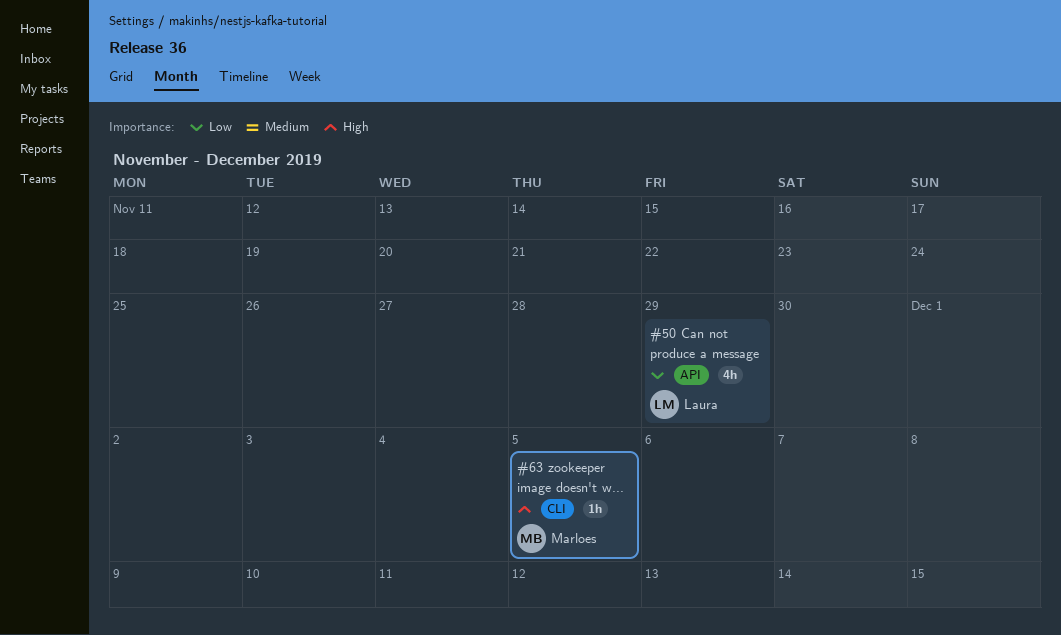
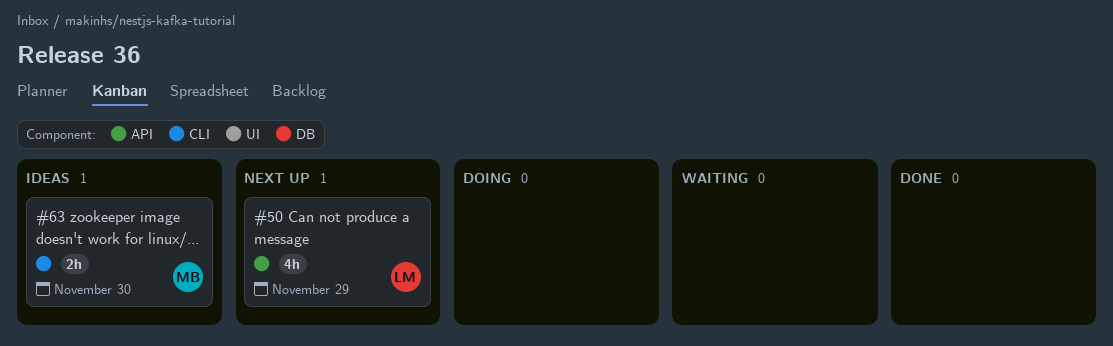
#63, estimate: 1h -> 2h
#63, due: Dec 5 -> Nov 30

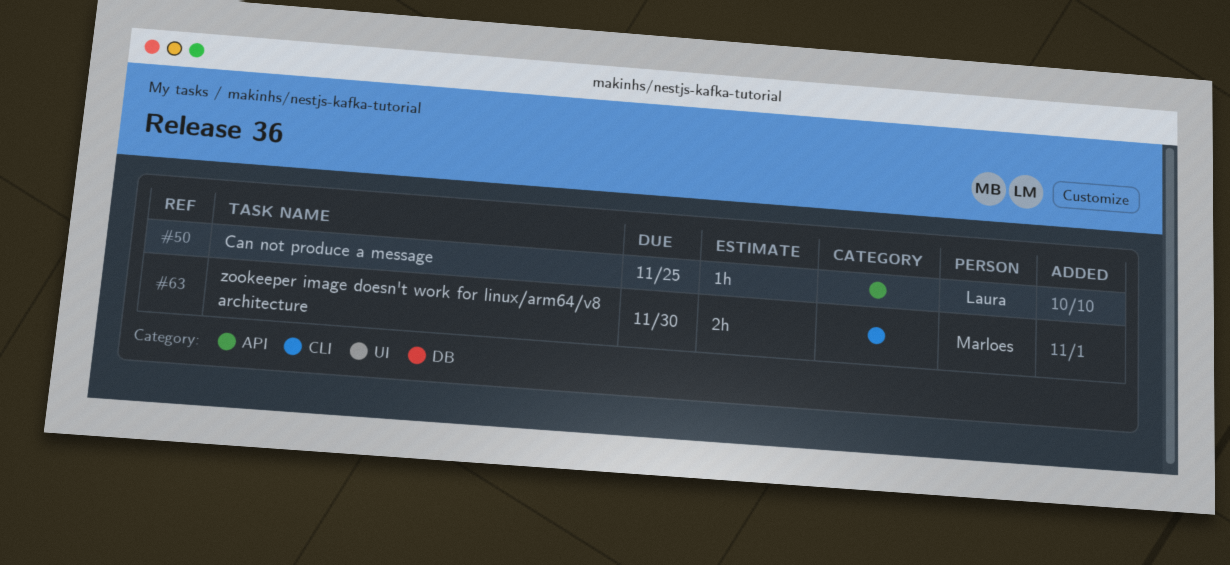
#50, estimate: 4h -> 1h
#50, due: Nov 29 -> Nov 25

